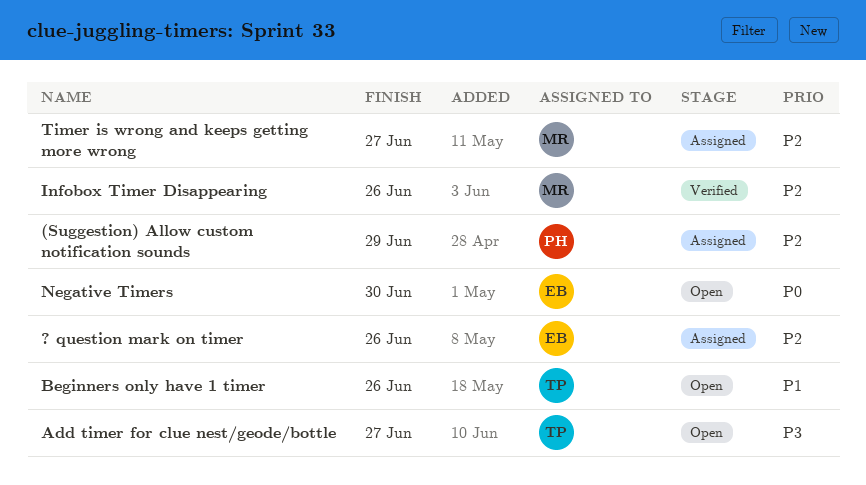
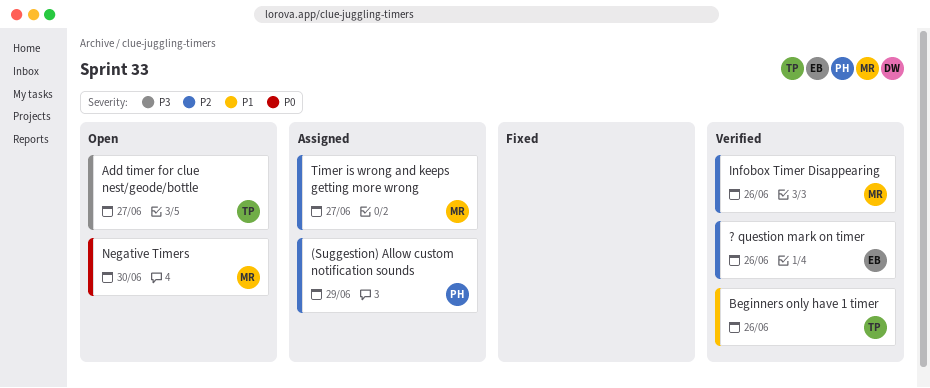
? question mark on timer, status: Assigned -> Verified
Beginners only have 1 timer, status: Open -> Verified
Negative Timers, owner: EB -> MR

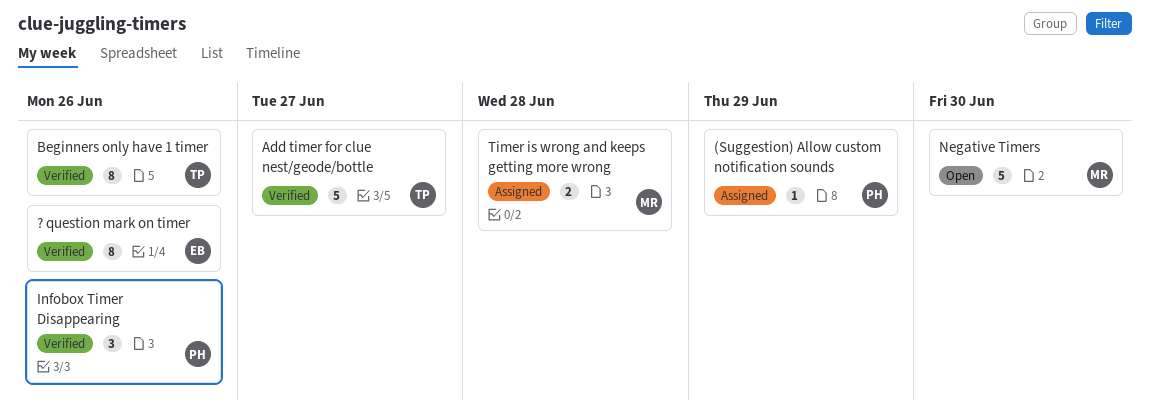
Add timer for clue nest/geode/bottle, status: Open -> Verified
Infobox Timer Disappearing, owner: MR -> PH
Timer is wrong and keeps getting more wrong, due: Jun 27 -> Jun 28

